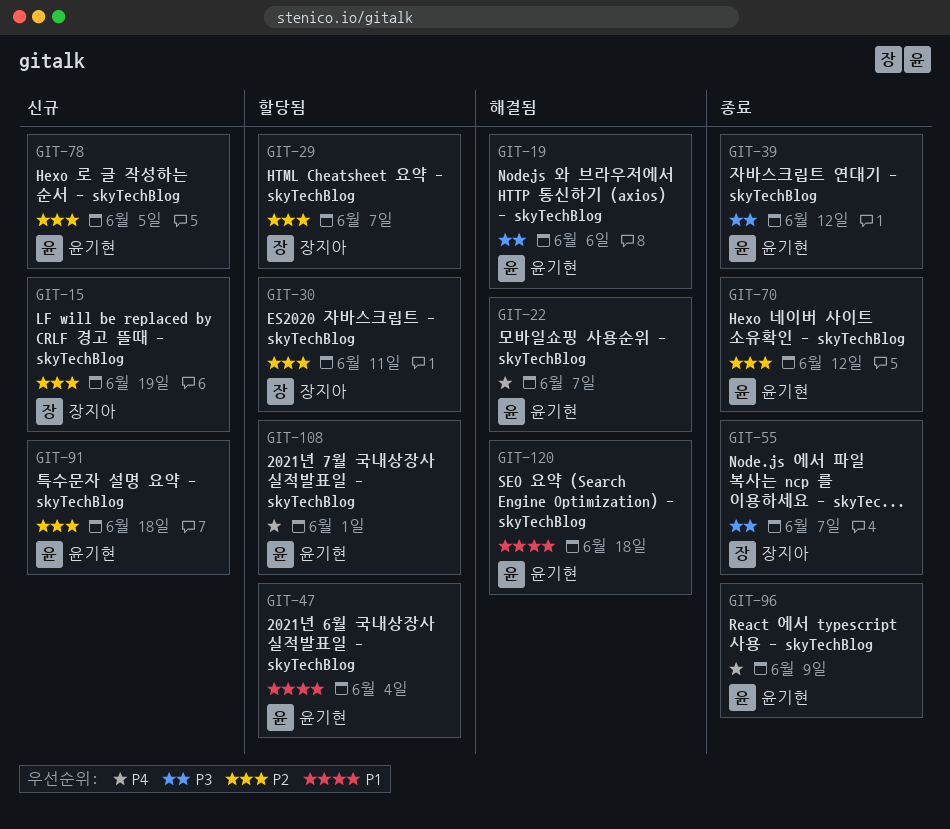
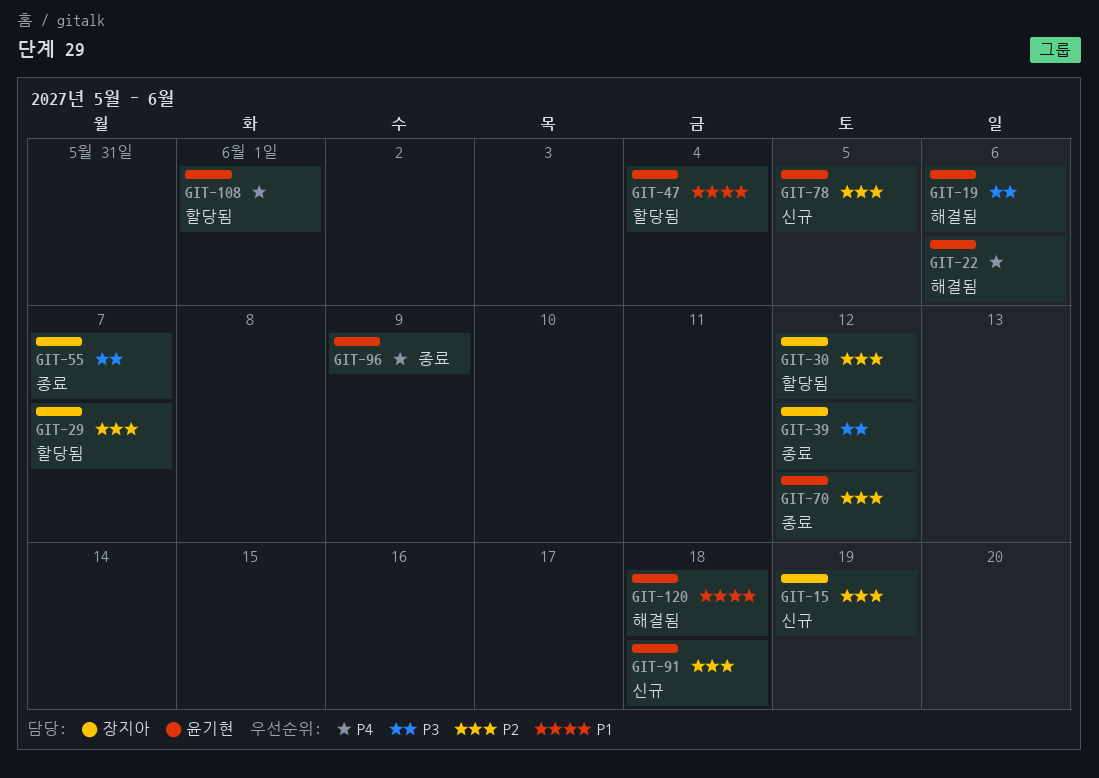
GIT-22, due: Jun 7 -> Jun 6
GIT-30, due: Jun 11 -> Jun 12
GIT-39, owner: 윤기현 -> 장지아

